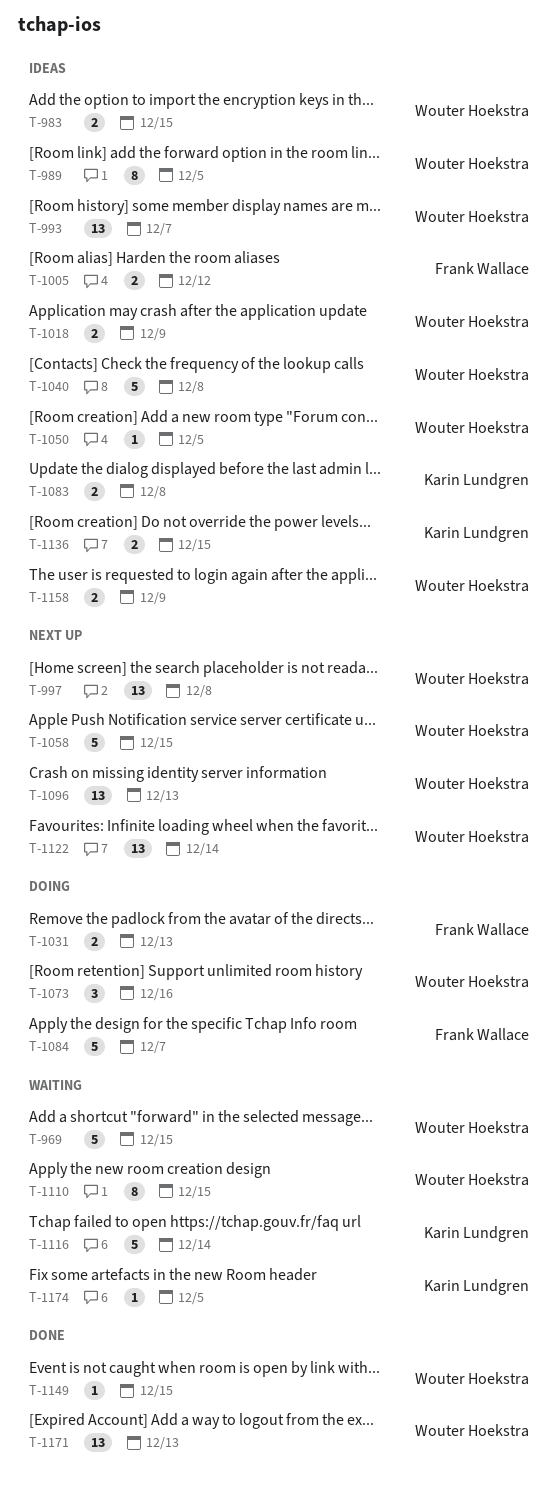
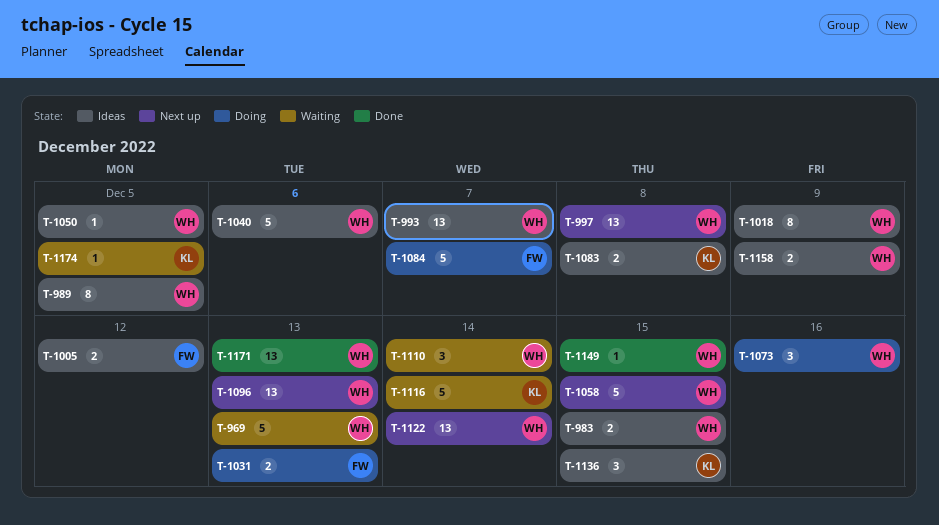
T-969, due: Dec 15 -> Dec 13
T-1018, estimate: 2 -> 8
T-1040, due: Dec 8 -> Dec 6
T-1110, estimate: 8 -> 3
T-1110, due: Dec 15 -> Dec 14
T-1136, estimate: 2 -> 3

